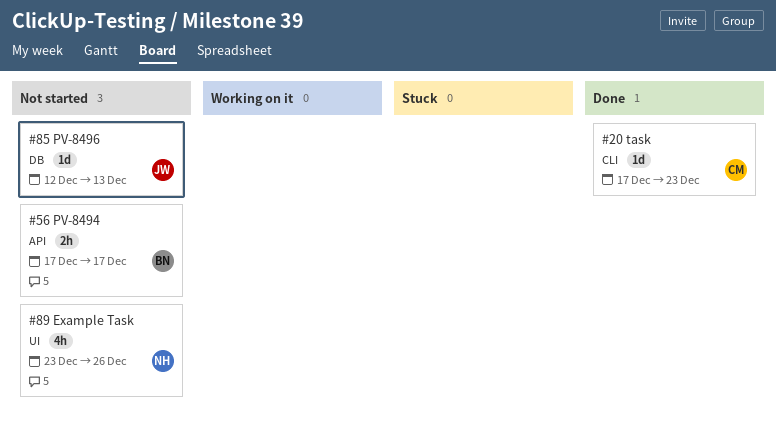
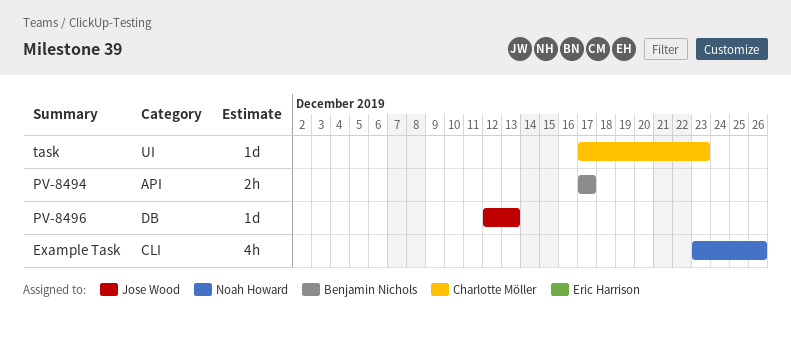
Example Task, label: UI -> CLI
task, label: CLI -> UI

